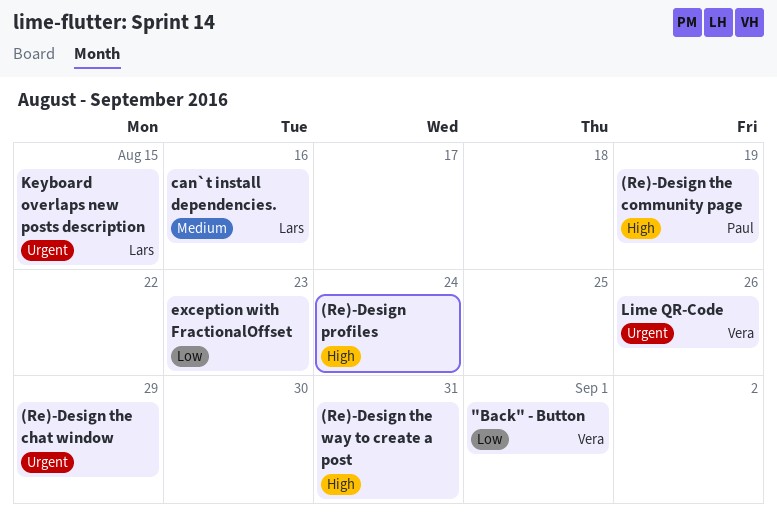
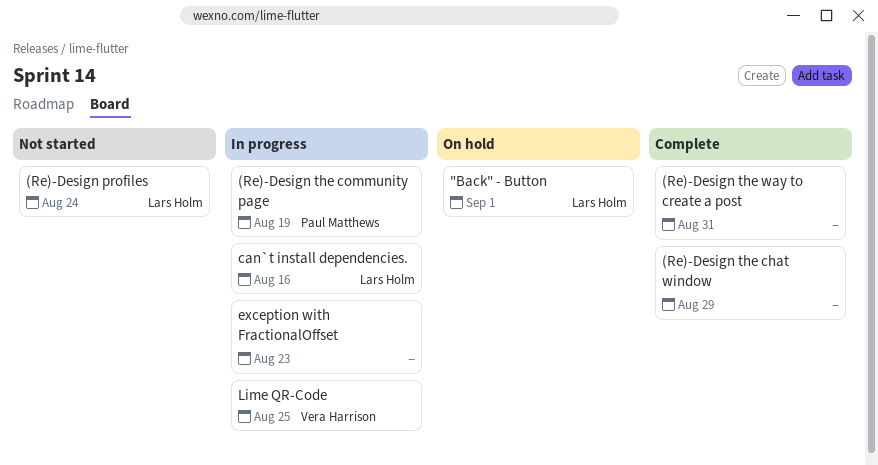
"Back" - Button, owner: Vera Harrison -> Lars Holm
(Re)-Design profiles, owner: none -> Lars Holm
Keyboard overlaps new posts description: present -> none
Lime QR-Code, due: Aug 26 -> Aug 25

